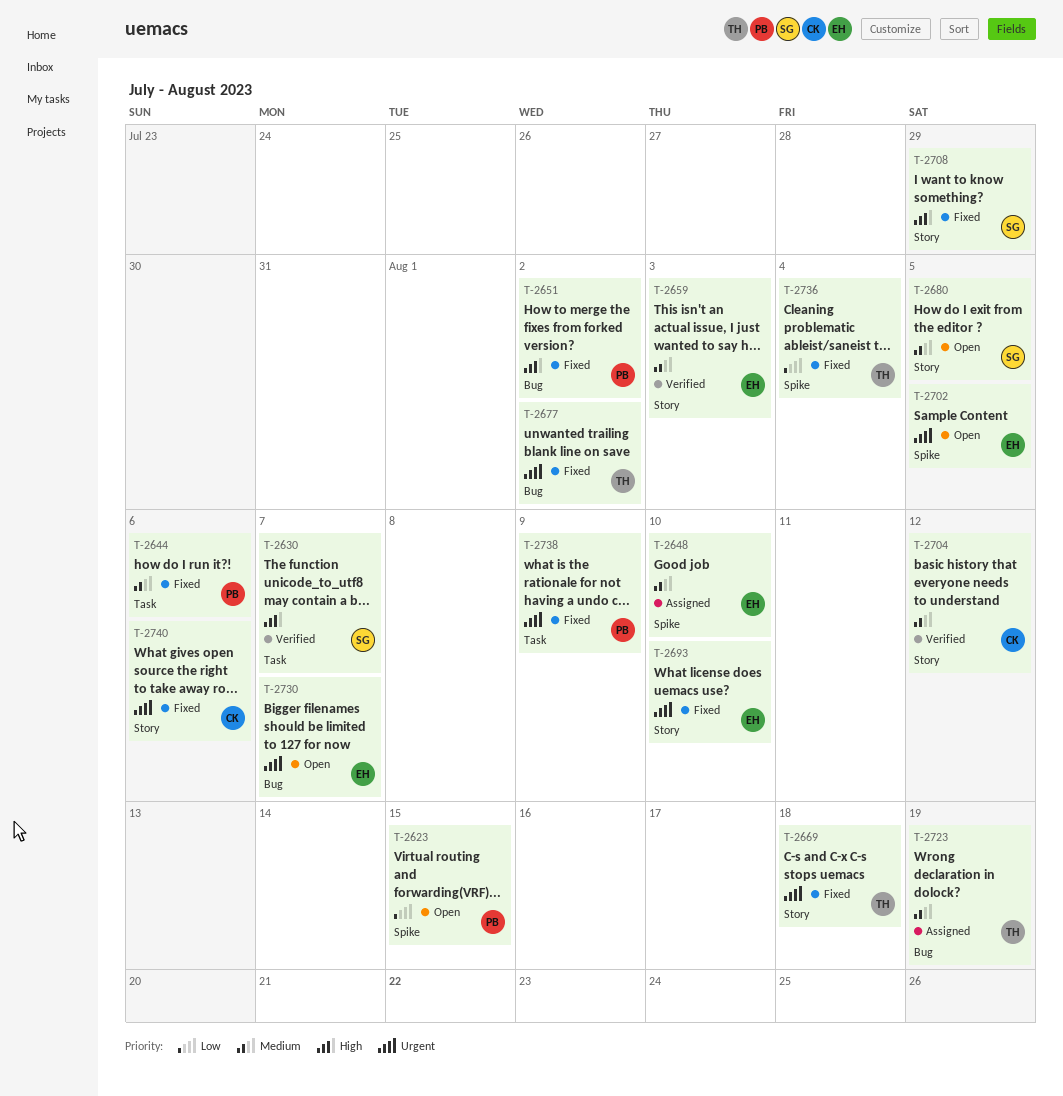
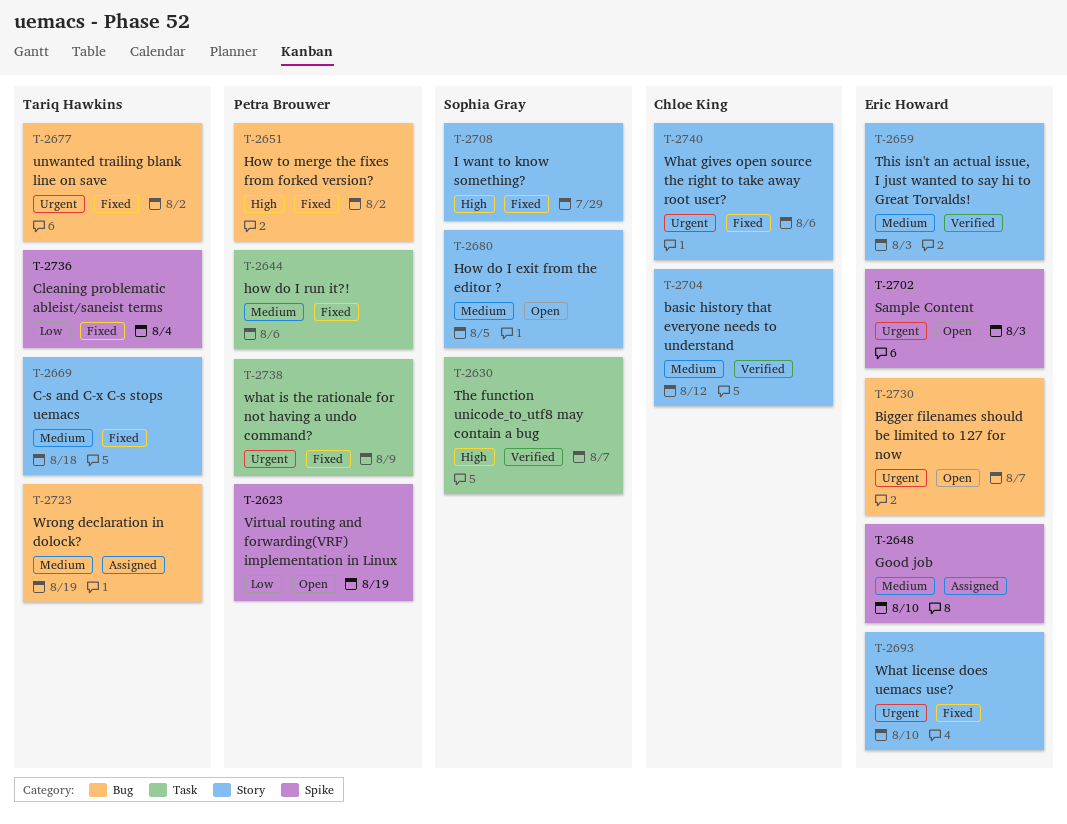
T-2623, due: Aug 15 -> Aug 19
T-2669, priority: Urgent -> Medium
T-2702, due: Aug 5 -> Aug 3

